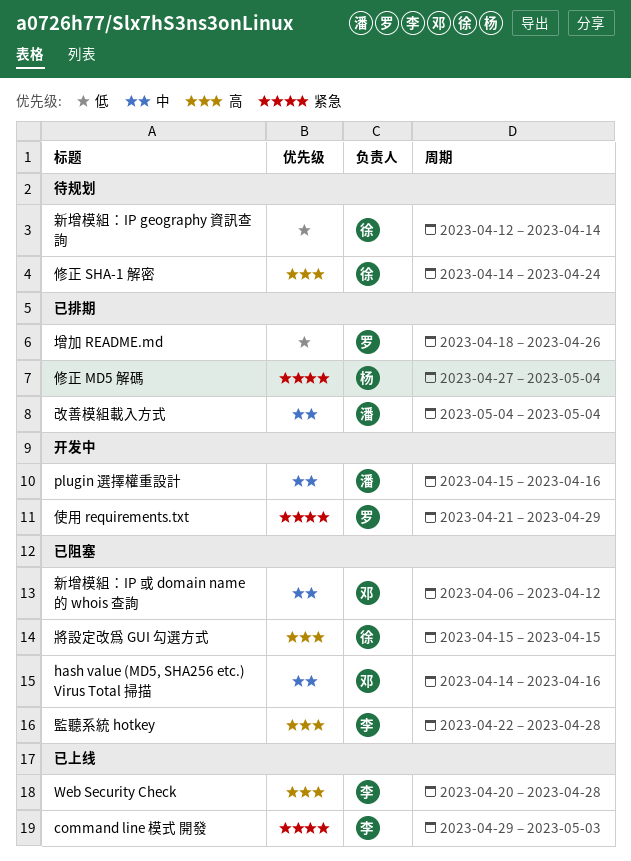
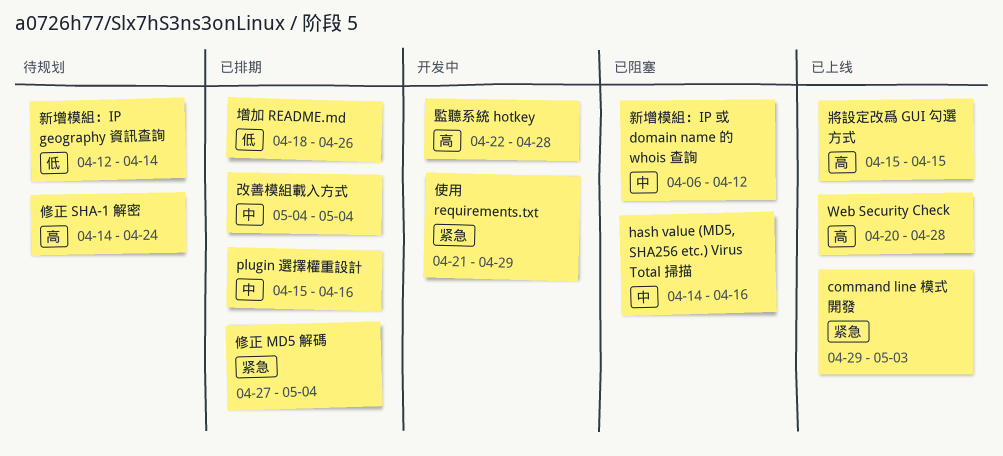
plugin 選擇權重設計, status: 开发中 -> 已排期
將設定改爲 GUI 勾選方式, status: 已阻塞 -> 已上线
監聽系統 hotkey, status: 已阻塞 -> 开发中

